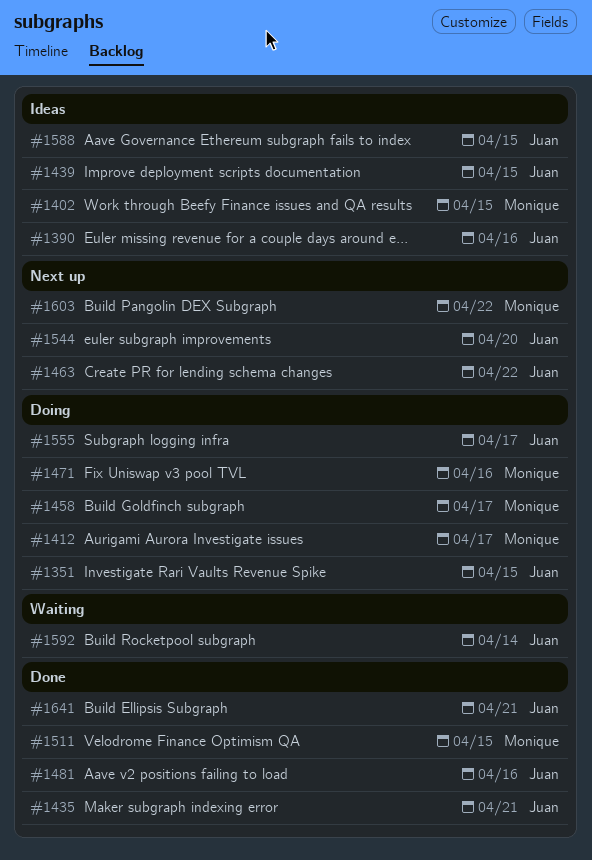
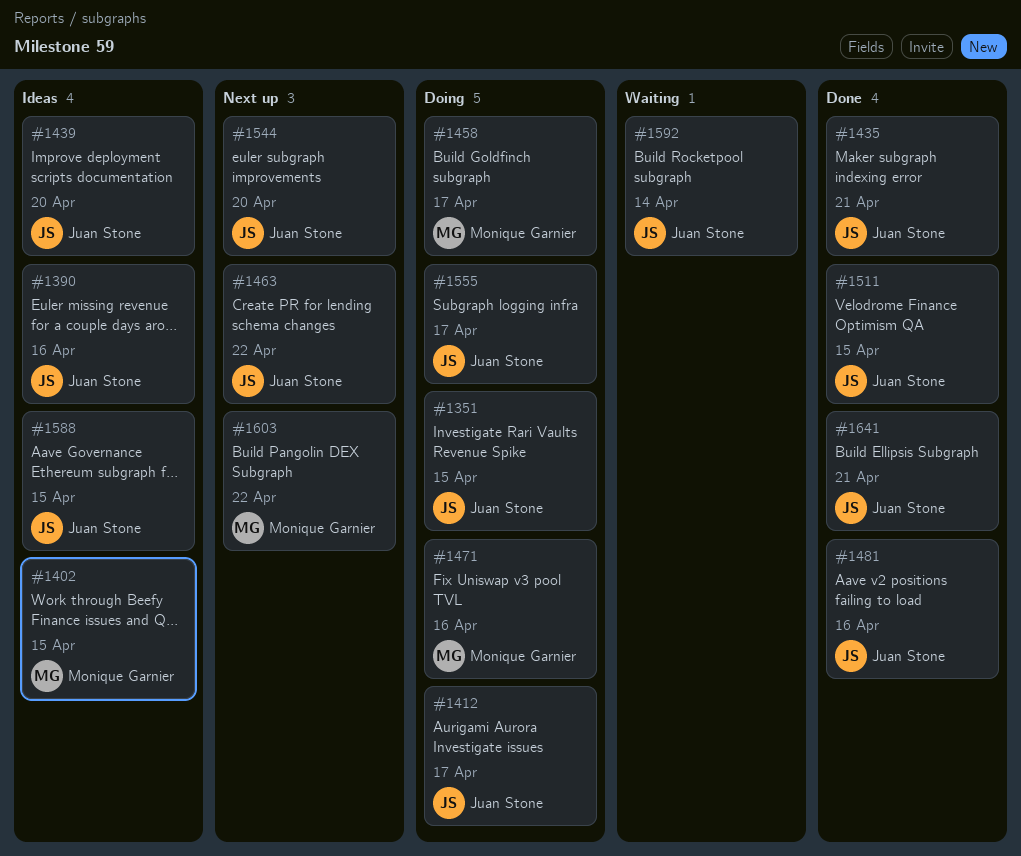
#1412, owner: Monique Garnier -> Juan Stone
#1439, due: Apr 15 -> Apr 20
#1511, owner: Monique Garnier -> Juan Stone

